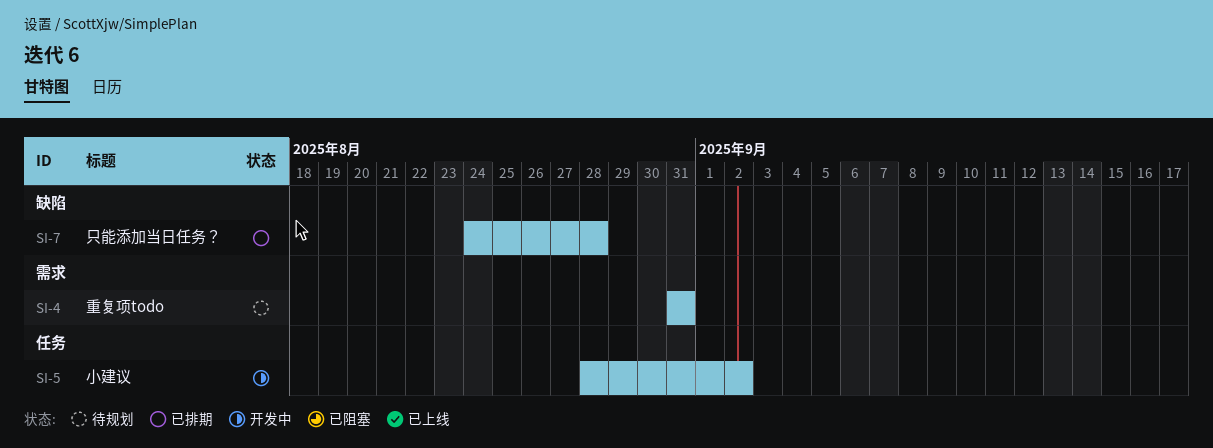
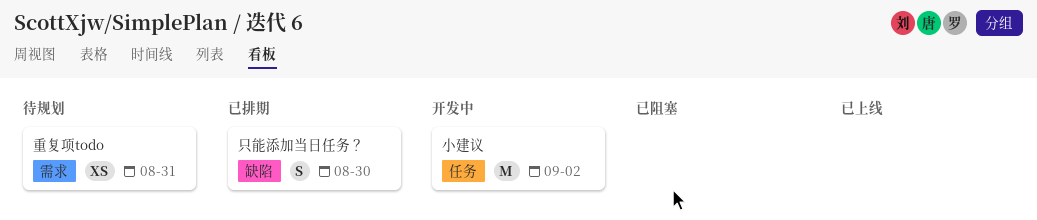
只能添加当日任务？, due: Aug 28 -> Aug 30

